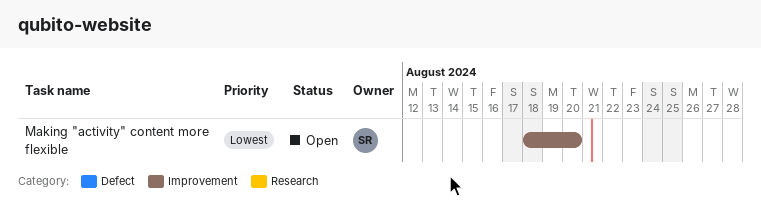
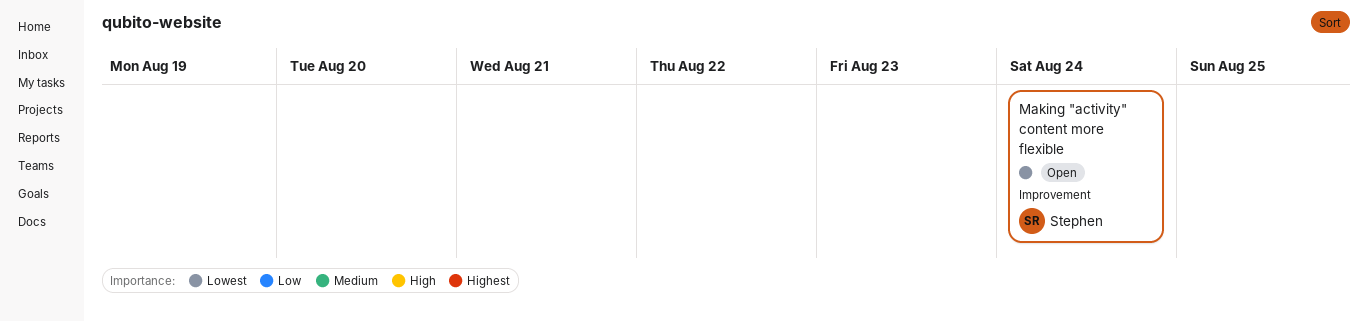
Making "activity" content more flexible, due: Aug 20 -> Aug 24

